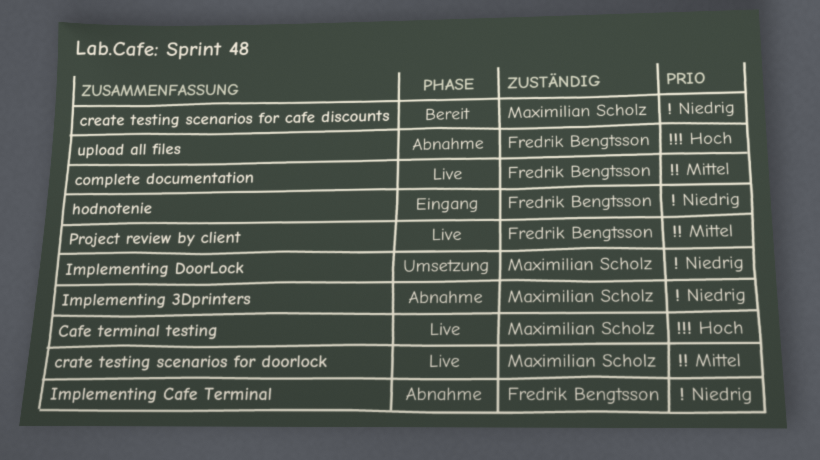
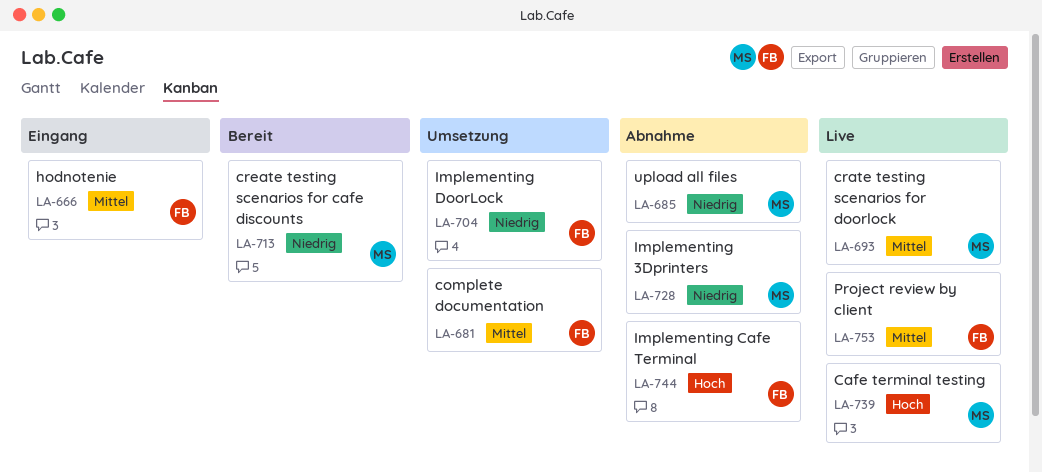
complete documentation, status: Live -> Umsetzung
hodnotenie, priority: Niedrig -> Mittel
Implementing Cafe Terminal, priority: Niedrig -> Hoch
Implementing DoorLock, owner: Maximilian Scholz -> Fredrik Bengtsson
upload all files, owner: Fredrik Bengtsson -> Maximilian Scholz
upload all files, priority: Hoch -> Niedrig

